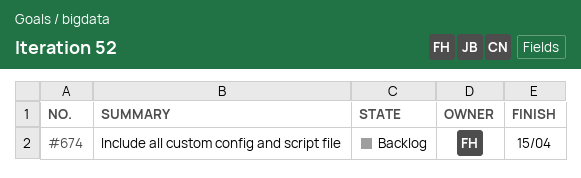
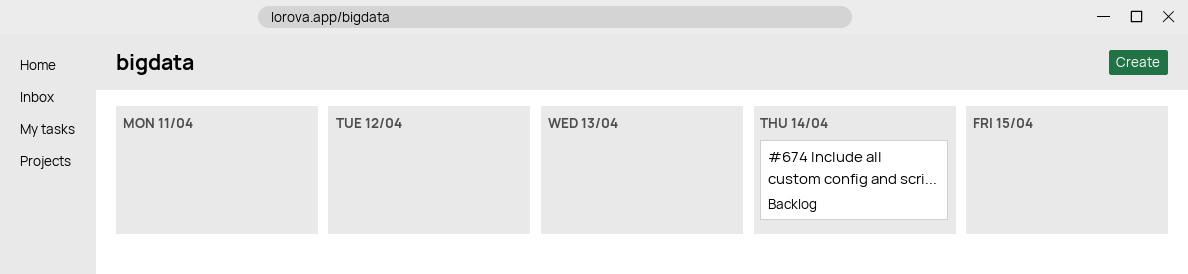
#674, due: Apr 15 -> Apr 14

